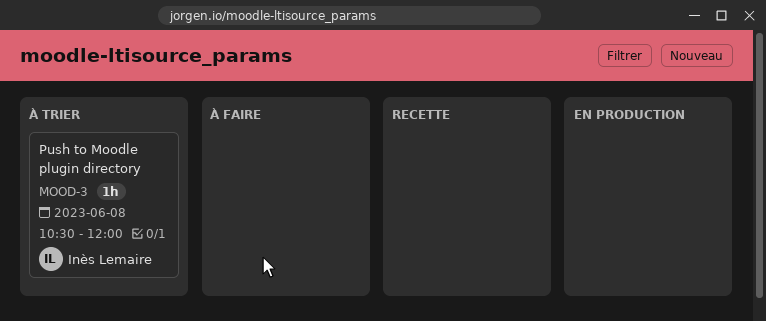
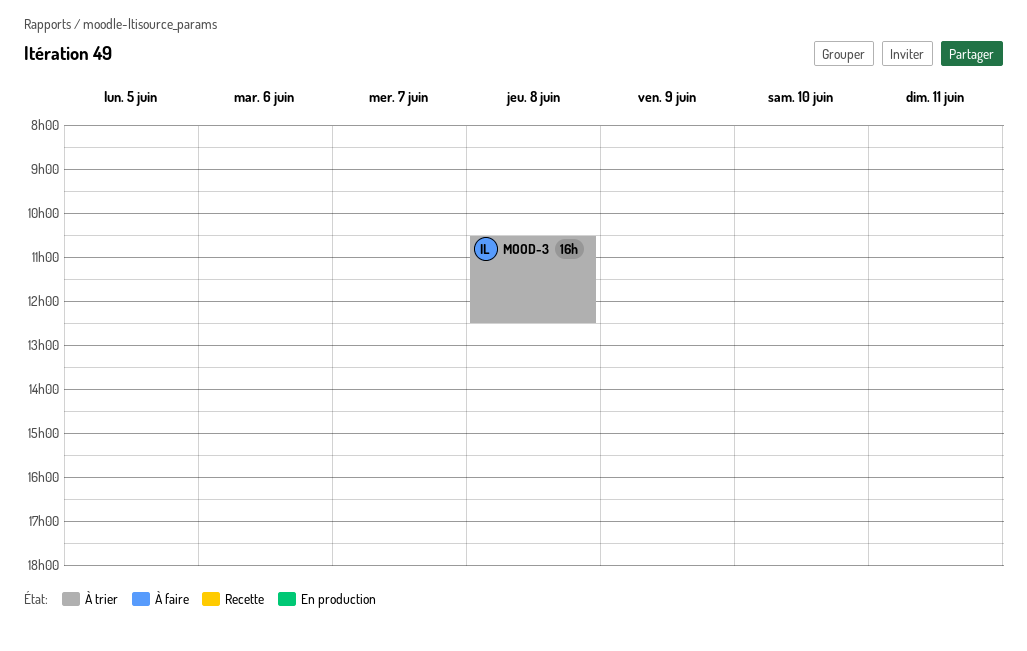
MOOD-3, estimate: 1h -> 16h
MOOD-3, ends: 12:00 -> 12:30

